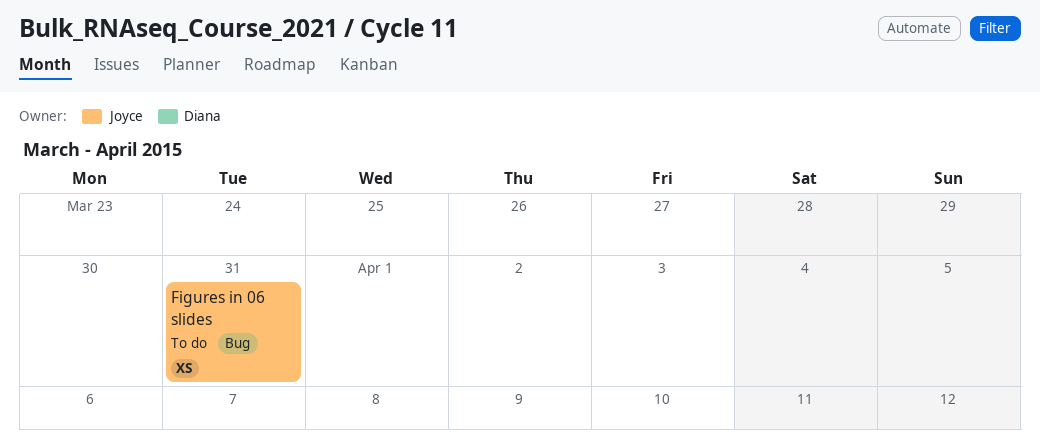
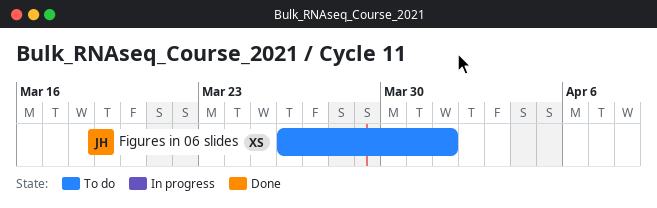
Figures in 06 slides, due: Mar 31 -> Apr 1

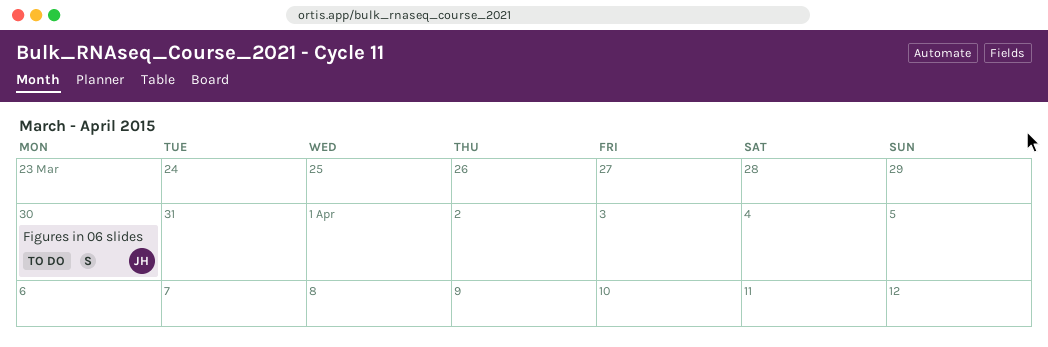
Figures in 06 slides, estimate: XS -> S
Figures in 06 slides, due: Apr 1 -> Mar 30

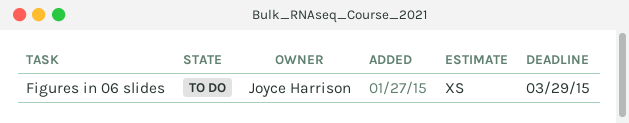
Figures in 06 slides, estimate: S -> XS
Figures in 06 slides, due: Mar 30 -> Mar 29

